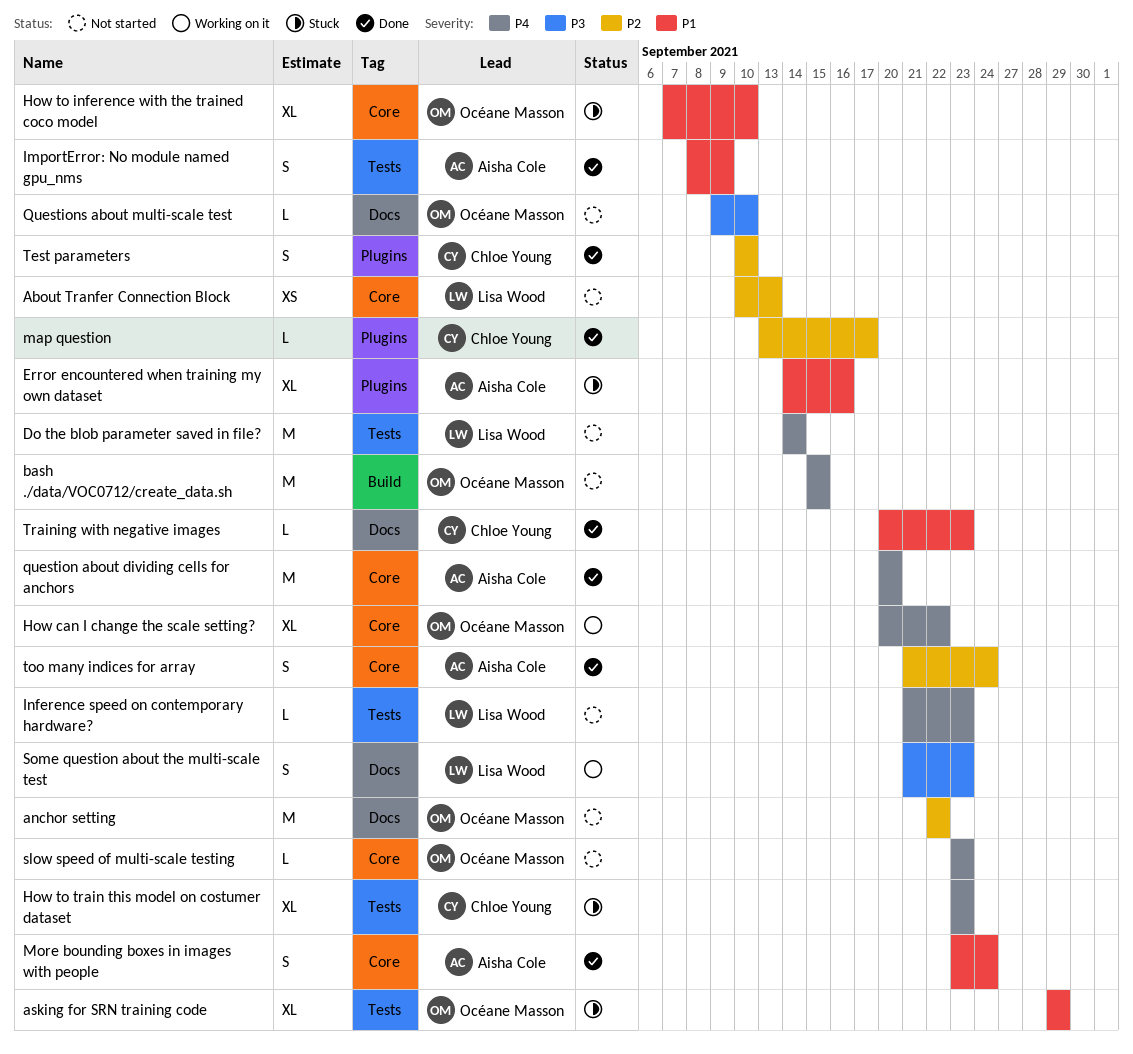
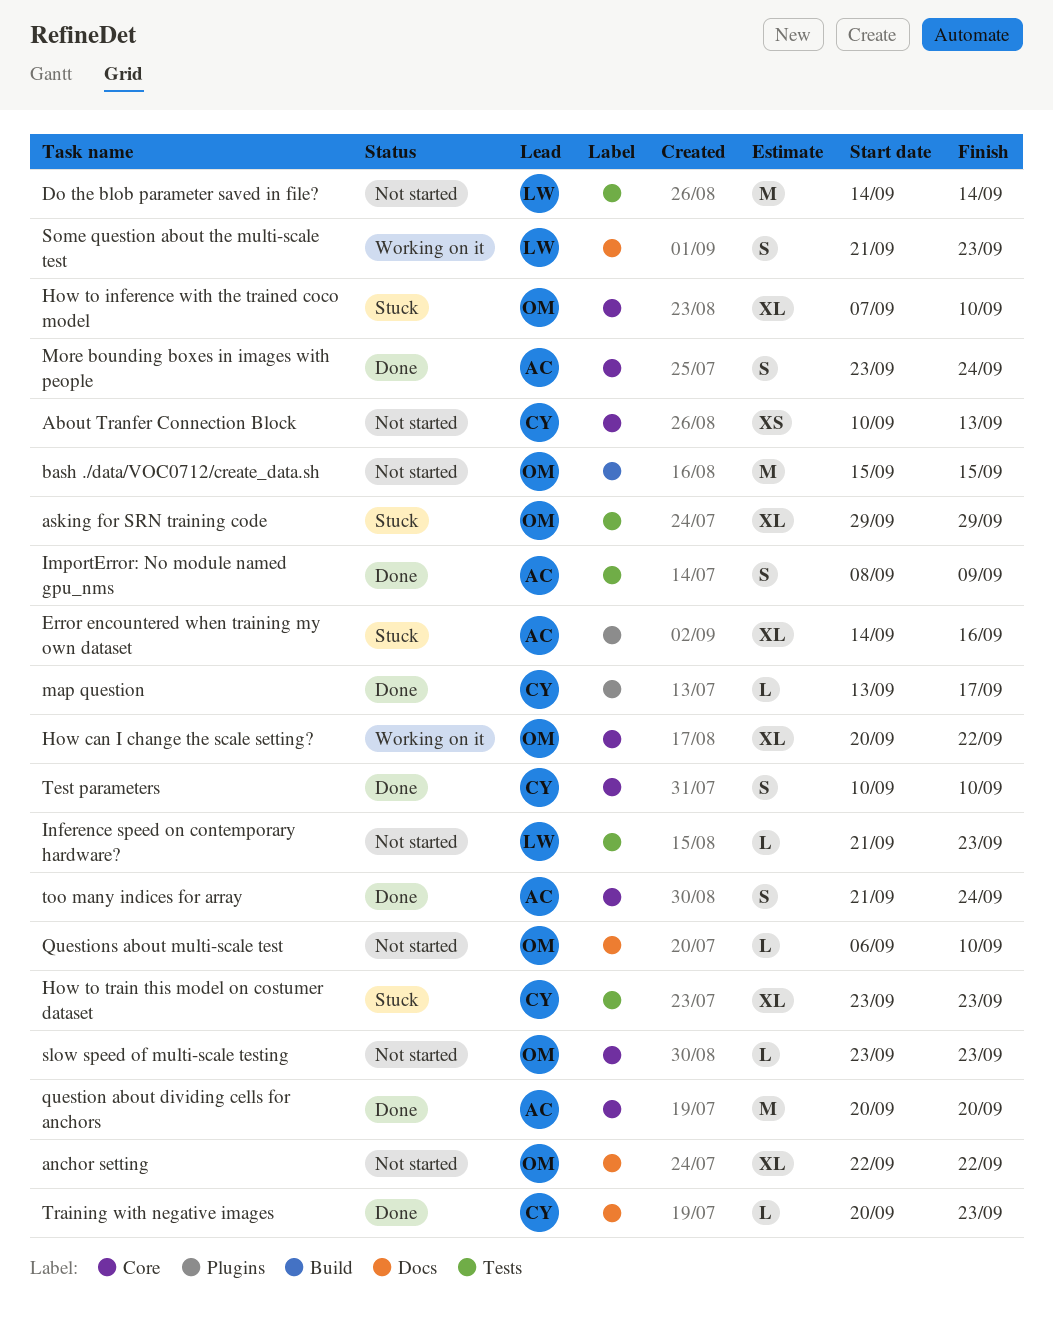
About Tranfer Connection Block, owner: Lisa Wood -> Chloe Young
anchor setting, estimate: M -> XL
Questions about multi-scale test, start: Sep 9 -> Sep 6
Test parameters, label: Plugins -> Core

